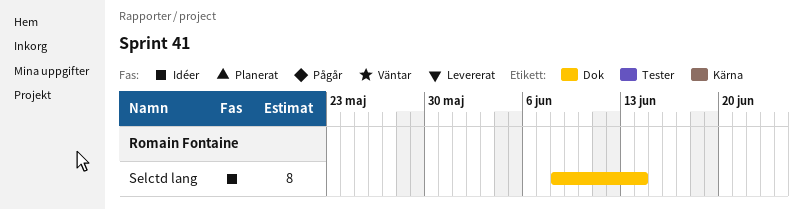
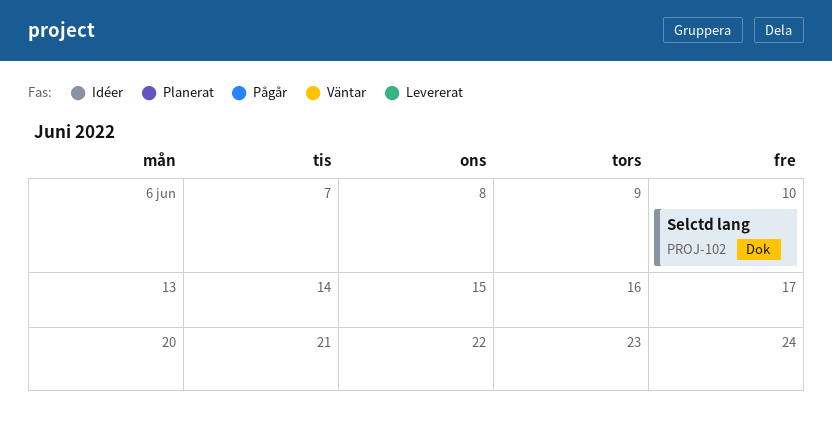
Selctd lang, due: Jun 14 -> Jun 10

